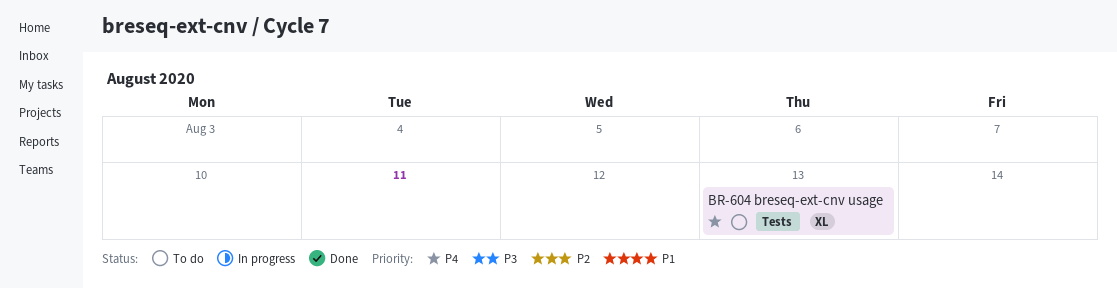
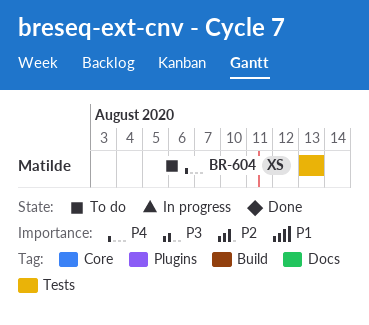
BR-604, estimate: XL -> XS

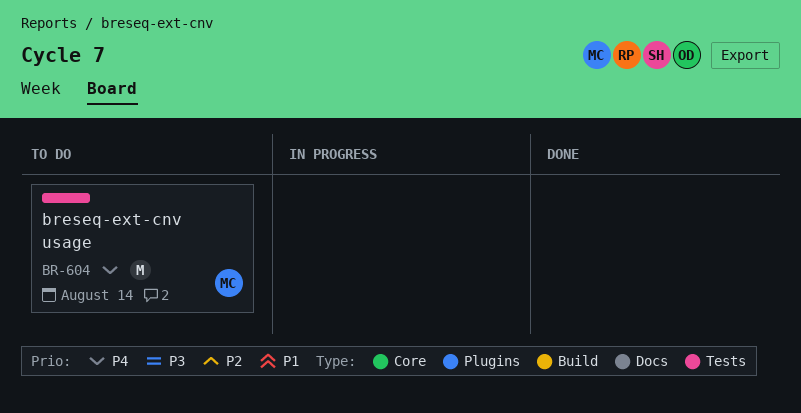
BR-604, estimate: XS -> M
BR-604, due: Aug 13 -> Aug 14

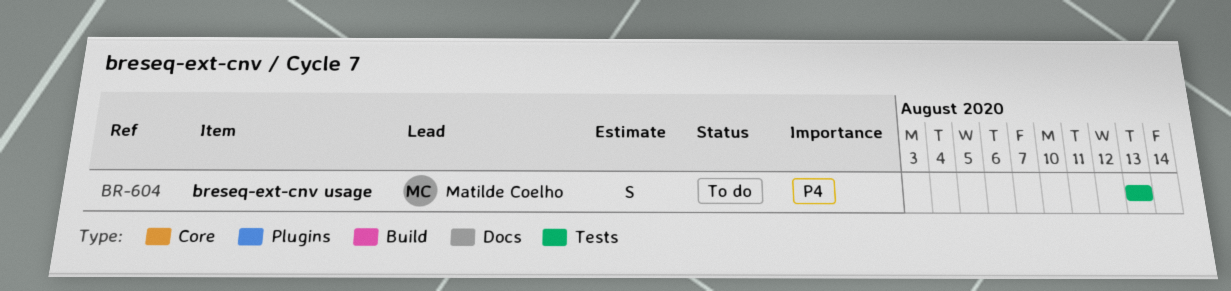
BR-604, estimate: M -> S
BR-604, due: Aug 14 -> Aug 13

